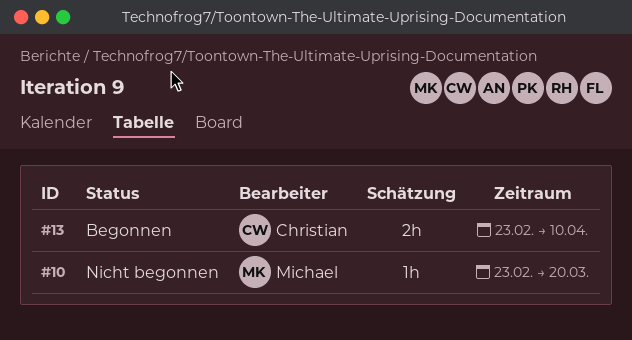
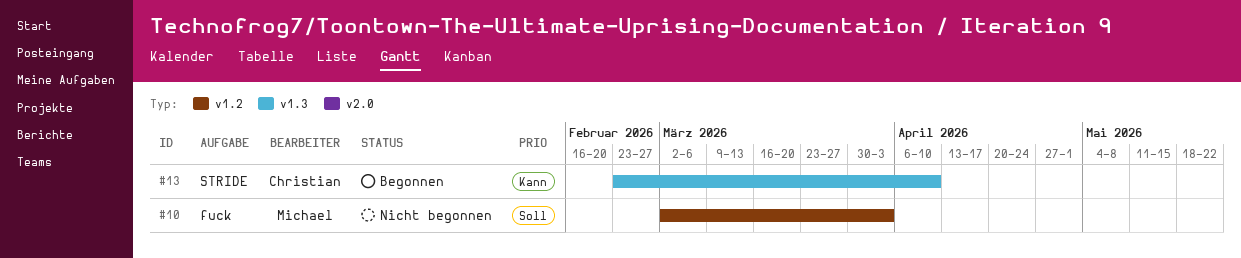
#10, start: Feb 23 -> Mar 2
#10, due: Mar 20 -> Apr 3

